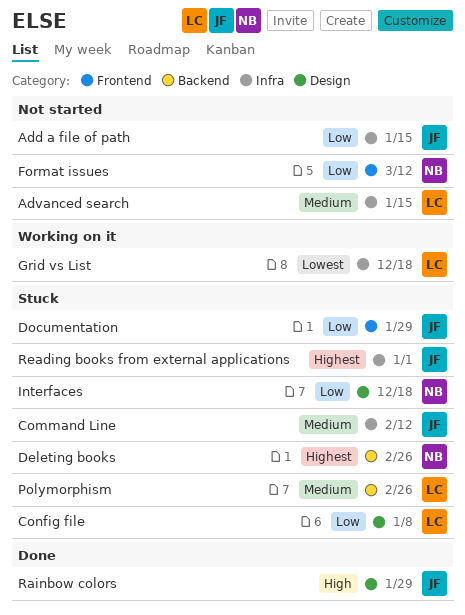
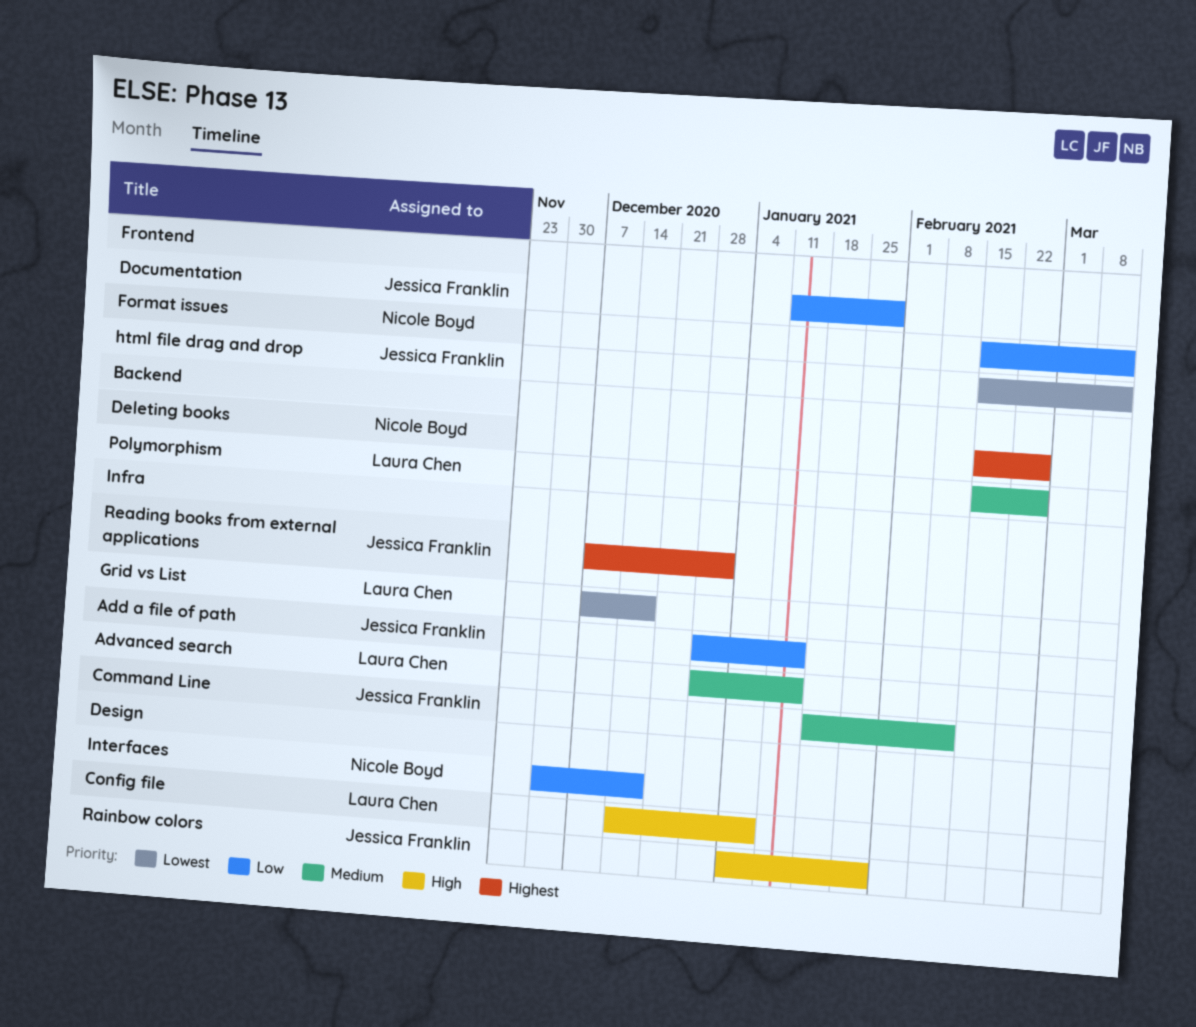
Config file, priority: Low -> High
html file drag and drop: none -> present

